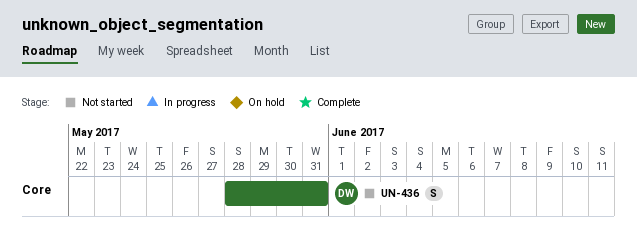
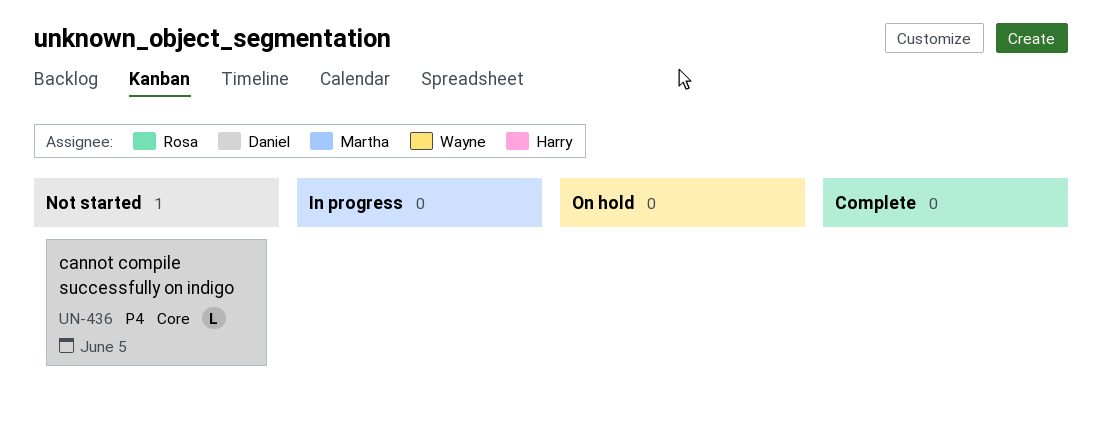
UN-436, estimate: S -> L
UN-436, due: May 31 -> Jun 5

